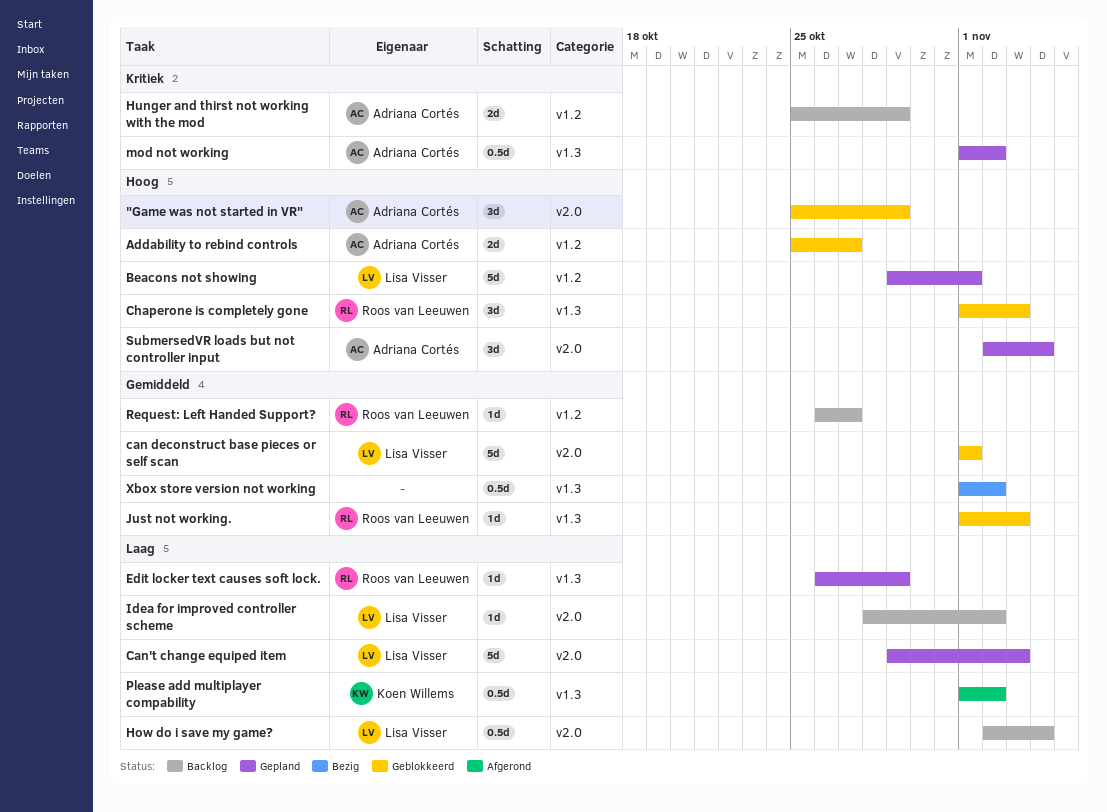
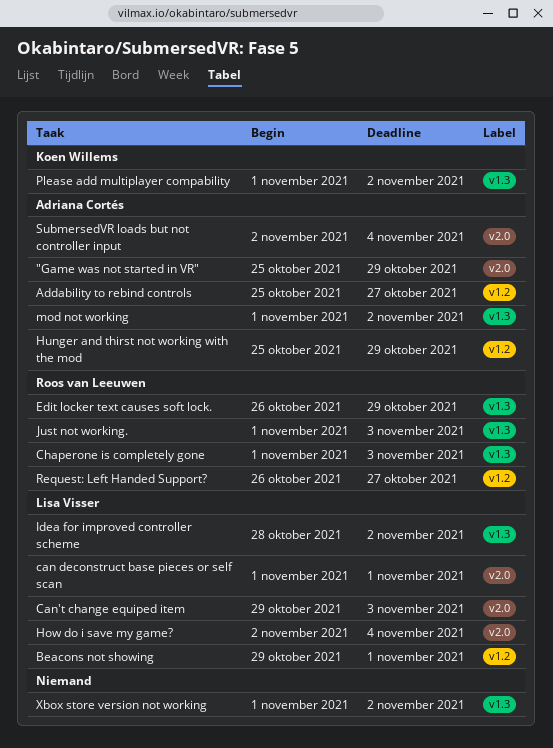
Idea for improved controller scheme, label: v2.0 -> v1.3

